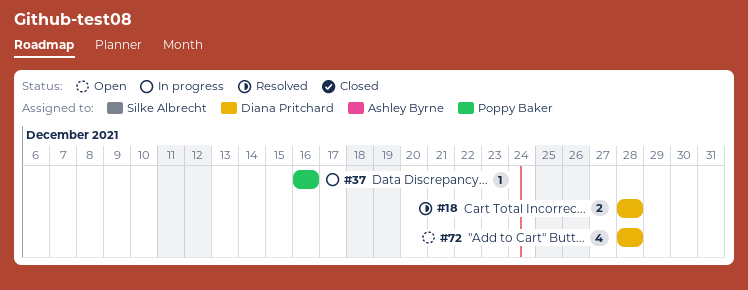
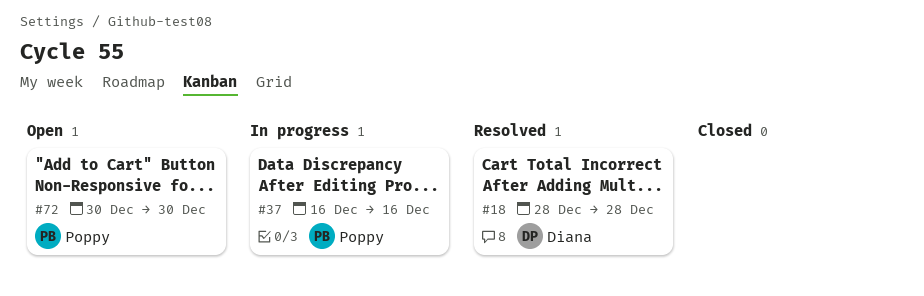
#72, owner: Diana Pritchard -> Poppy Baker
#72, start: Dec 28 -> Dec 30
#72, due: Dec 28 -> Dec 30

